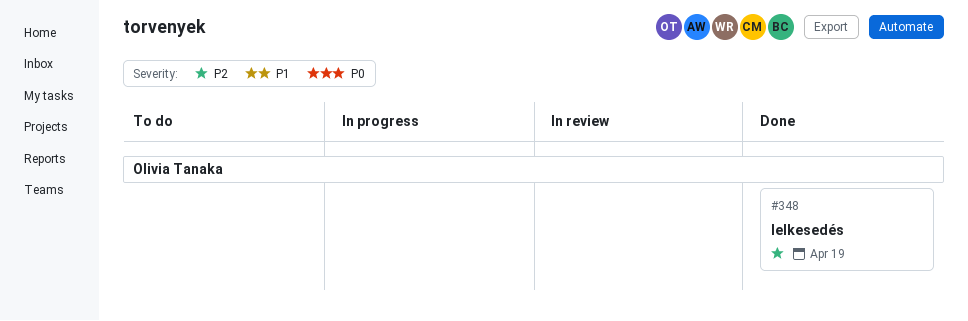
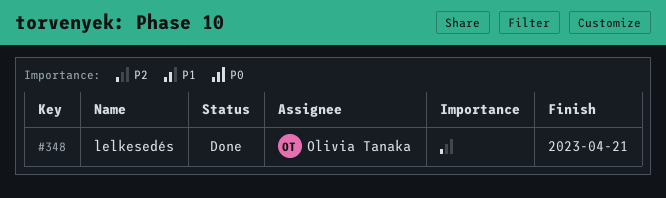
#348, due: Apr 19 -> Apr 21

